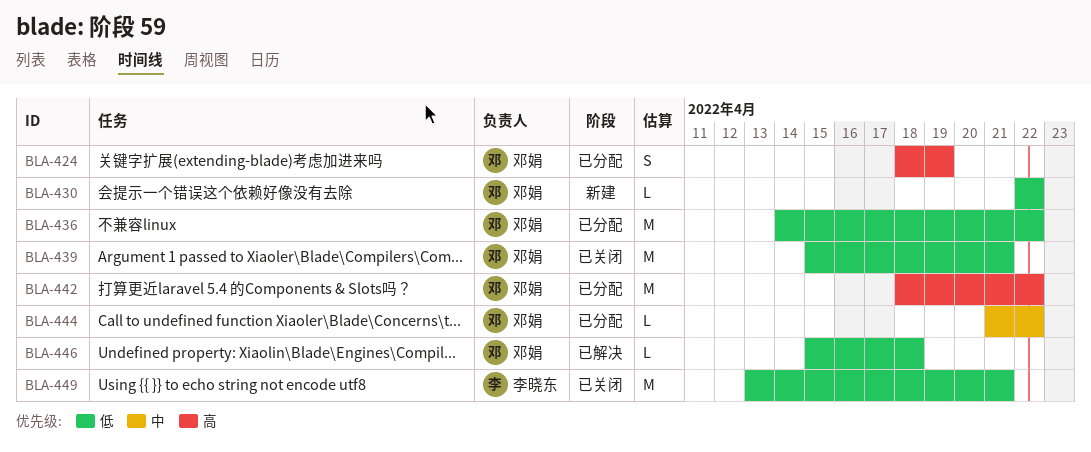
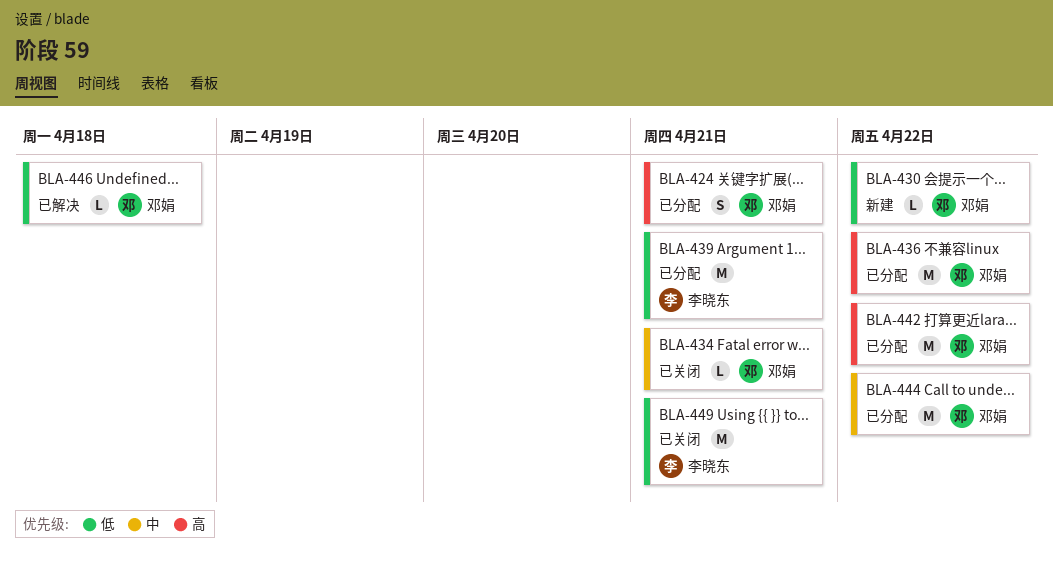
BLA-424, due: Apr 19 -> Apr 21
BLA-434: none -> present
BLA-436, priority: 低 -> 高
BLA-439, status: 已关闭 -> 已分配
BLA-439, owner: 邓娟 -> 李晓东
BLA-444, estimate: L -> M

